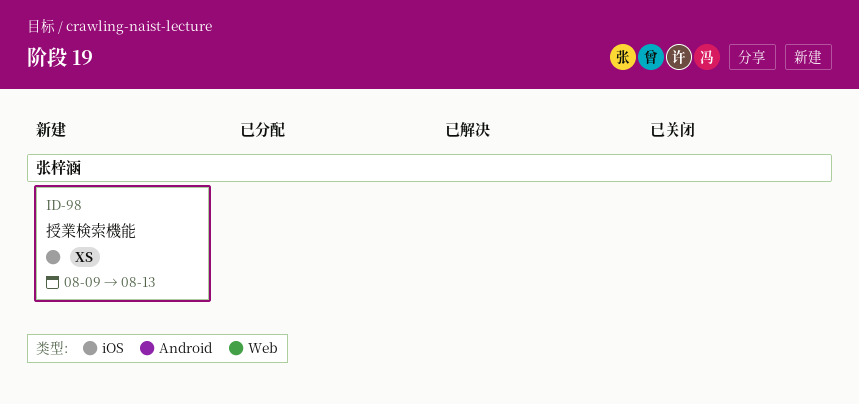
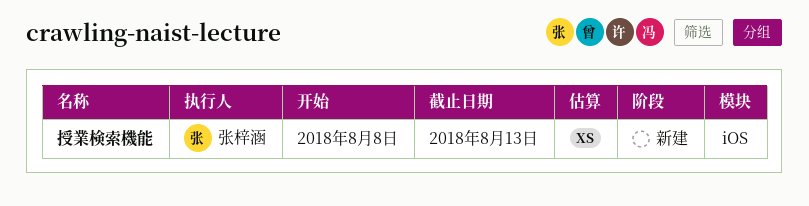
授業検索機能, start: Aug 9 -> Aug 8

